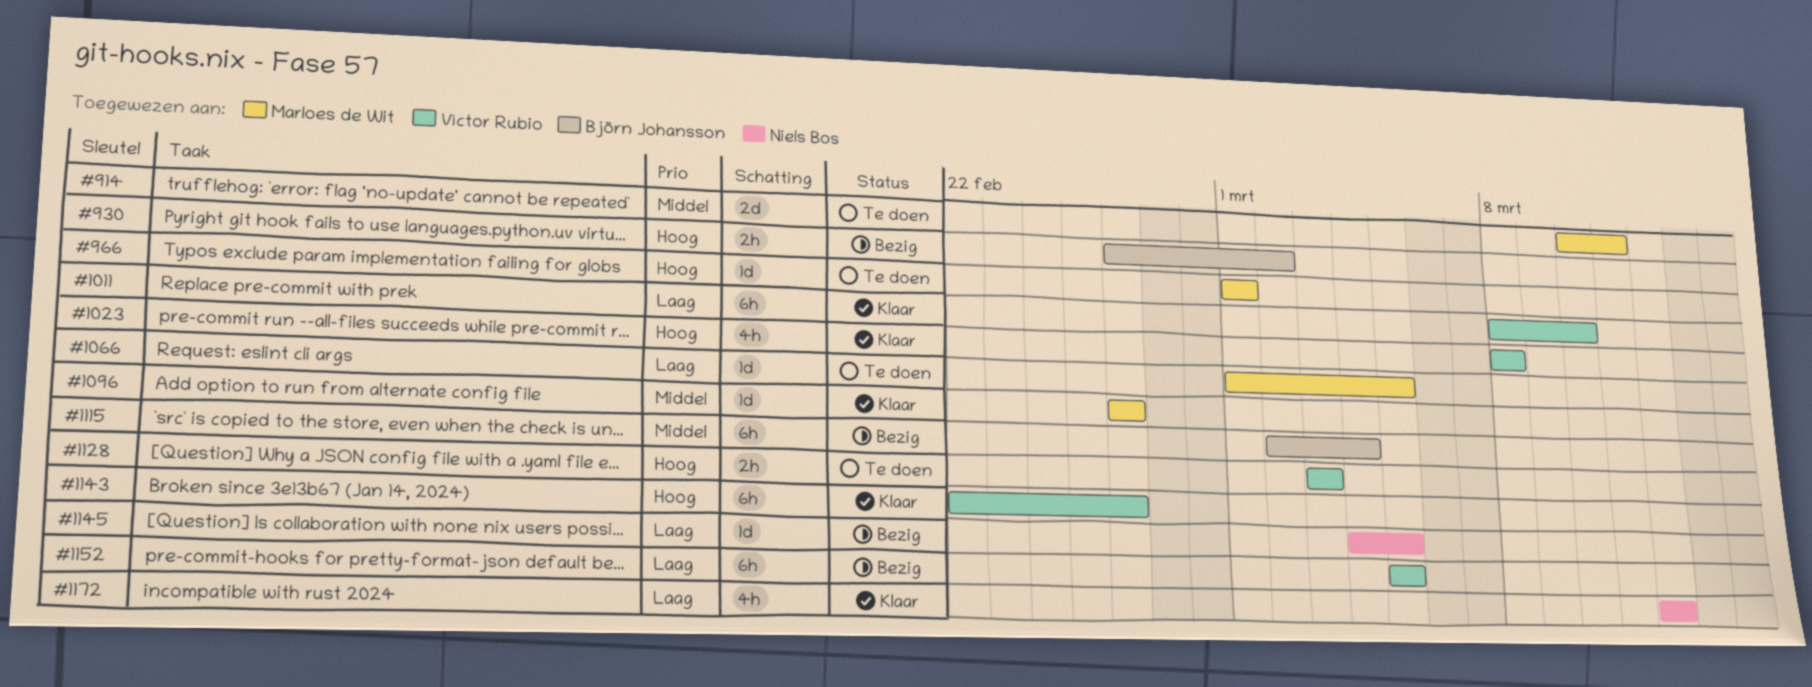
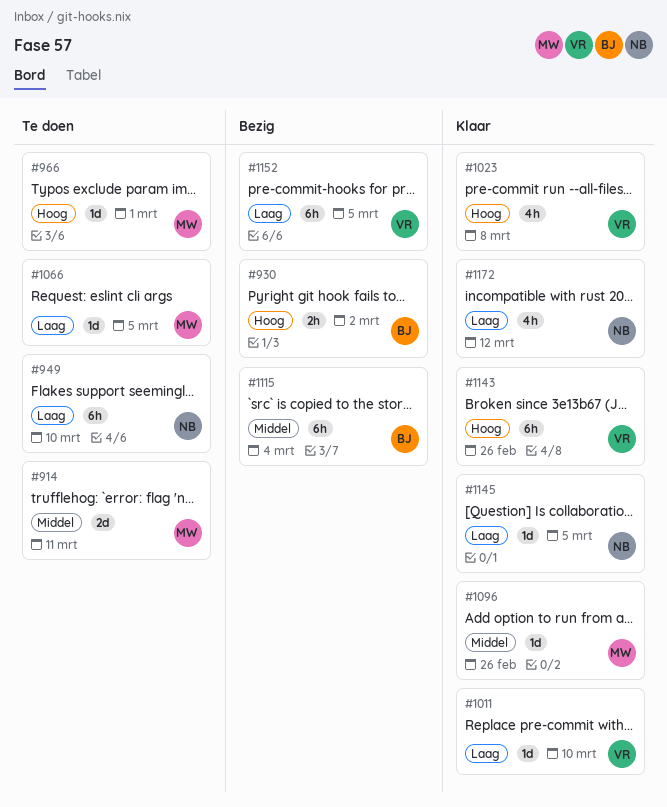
#949: none -> present
#1011, estimate: 6h -> 1d
#1128: present -> none
#1145, status: Bezig -> Klaar

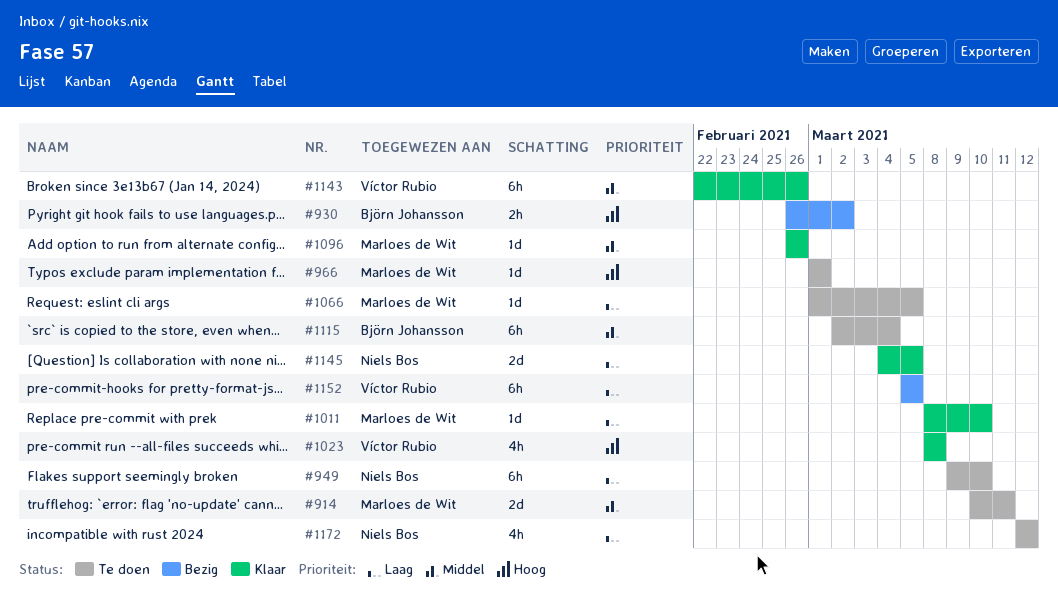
#1011, owner: Víctor Rubio -> Marloes de Wit
#1115, status: Bezig -> Te doen
#1143, priority: Hoog -> Middel
#1145, estimate: 1d -> 2d
#1172, status: Klaar -> Te doen

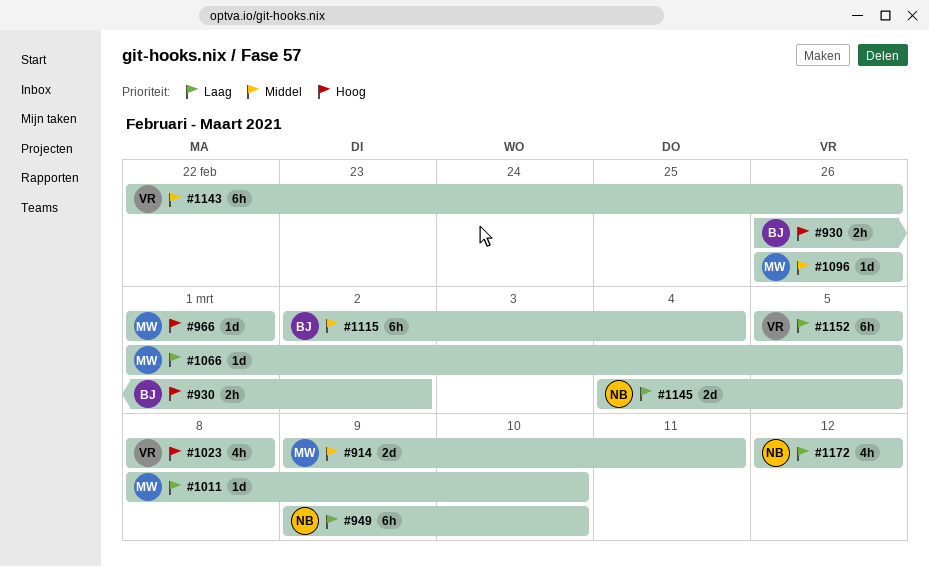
#914, start: Mar 10 -> Mar 9

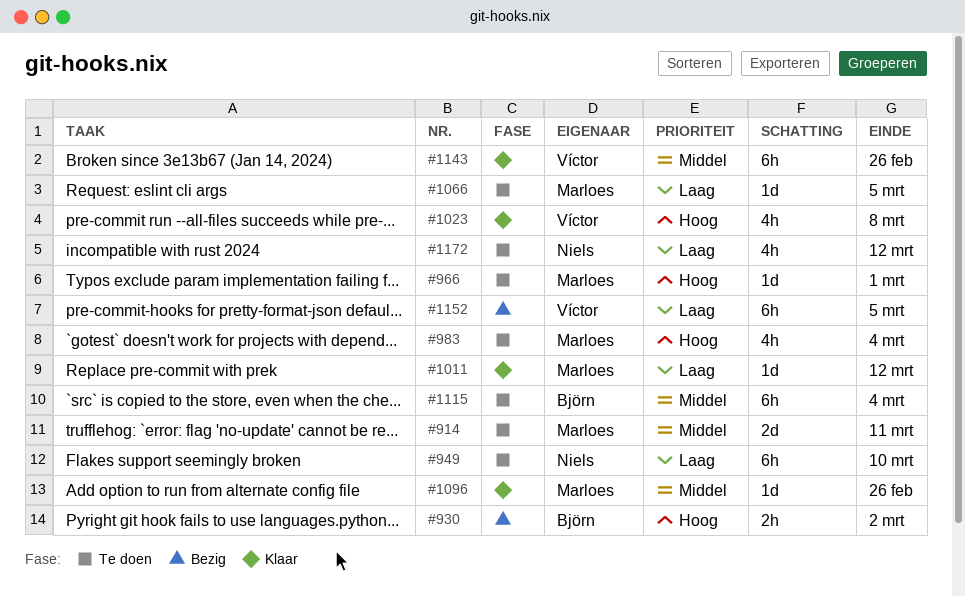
#983: none -> present
#1011, due: Mar 10 -> Mar 12
#1145: present -> none

